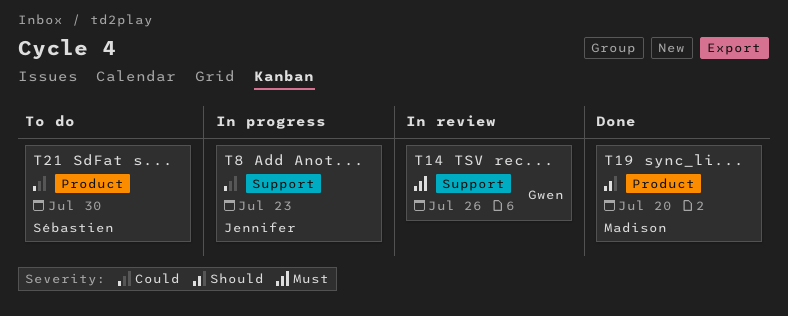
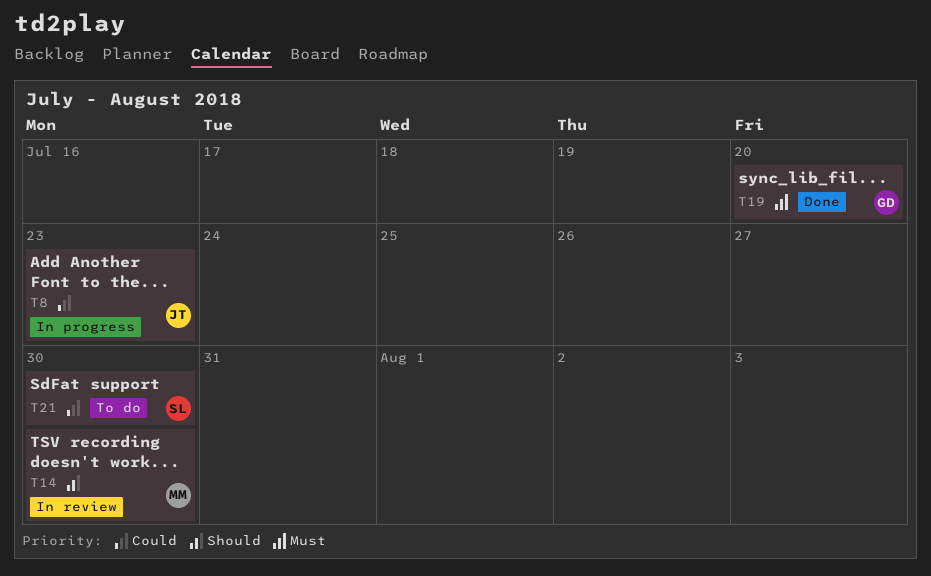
T14, owner: Gwen -> Madison
T14, priority: Must -> Should
T14, due: Jul 26 -> Jul 30
T19, owner: Madison -> Gwen
T19, priority: Should -> Must

